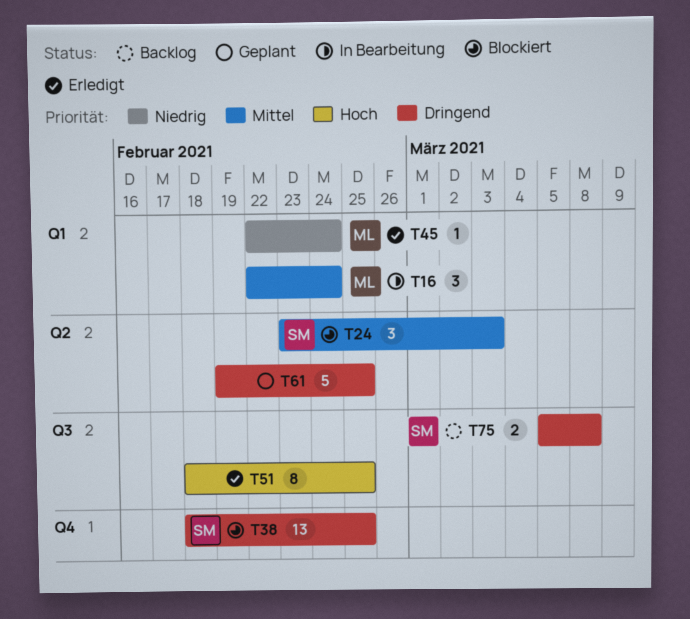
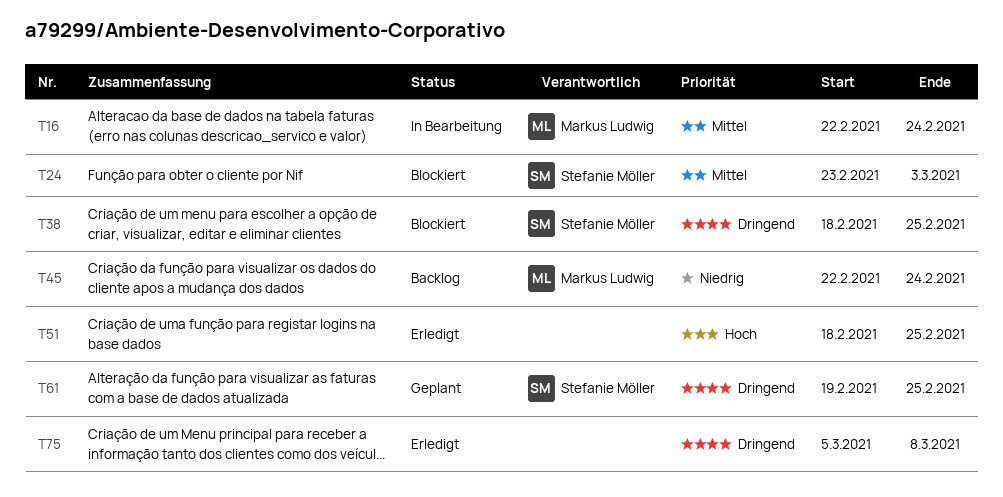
T45, status: Erledigt -> Backlog
T61, owner: none -> Stefanie Möller
T75, status: Backlog -> Erledigt
T75, owner: Stefanie Möller -> none

